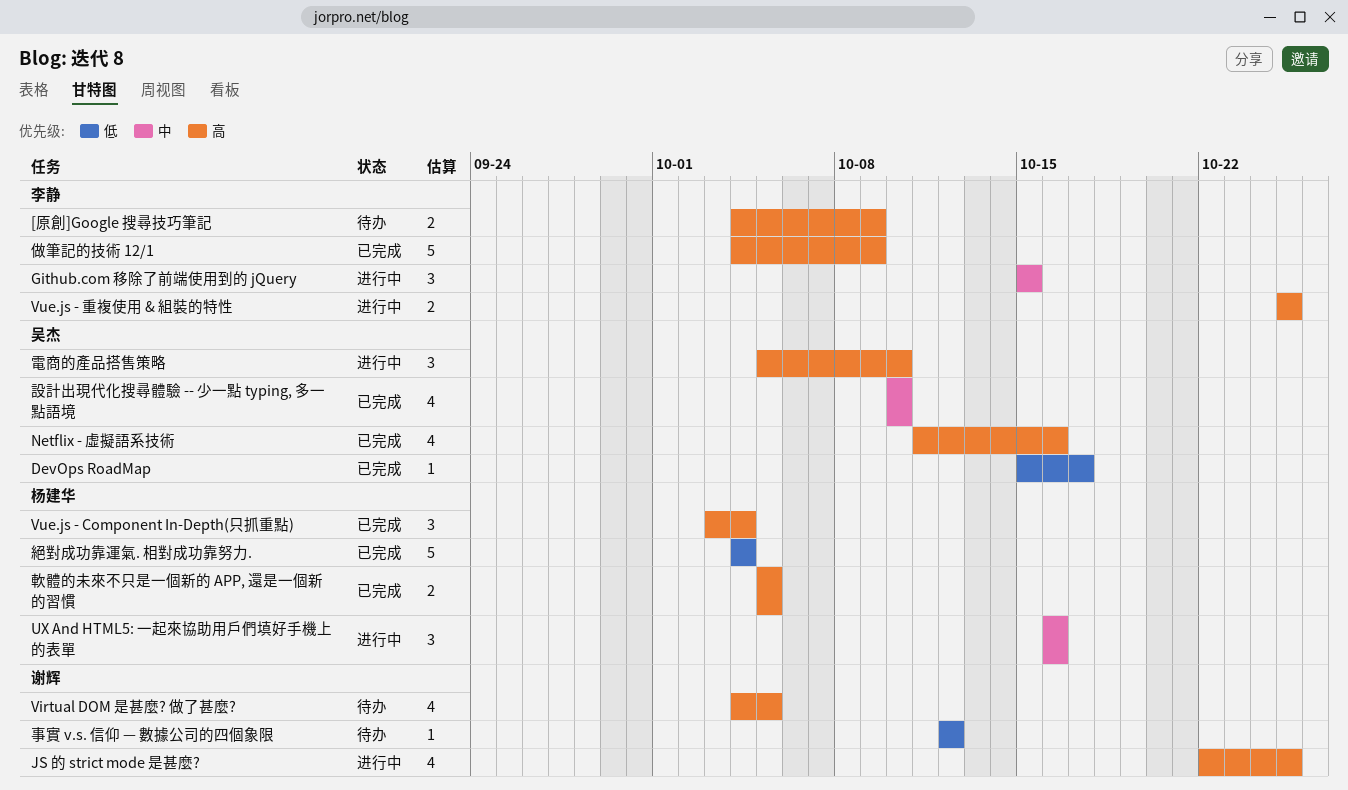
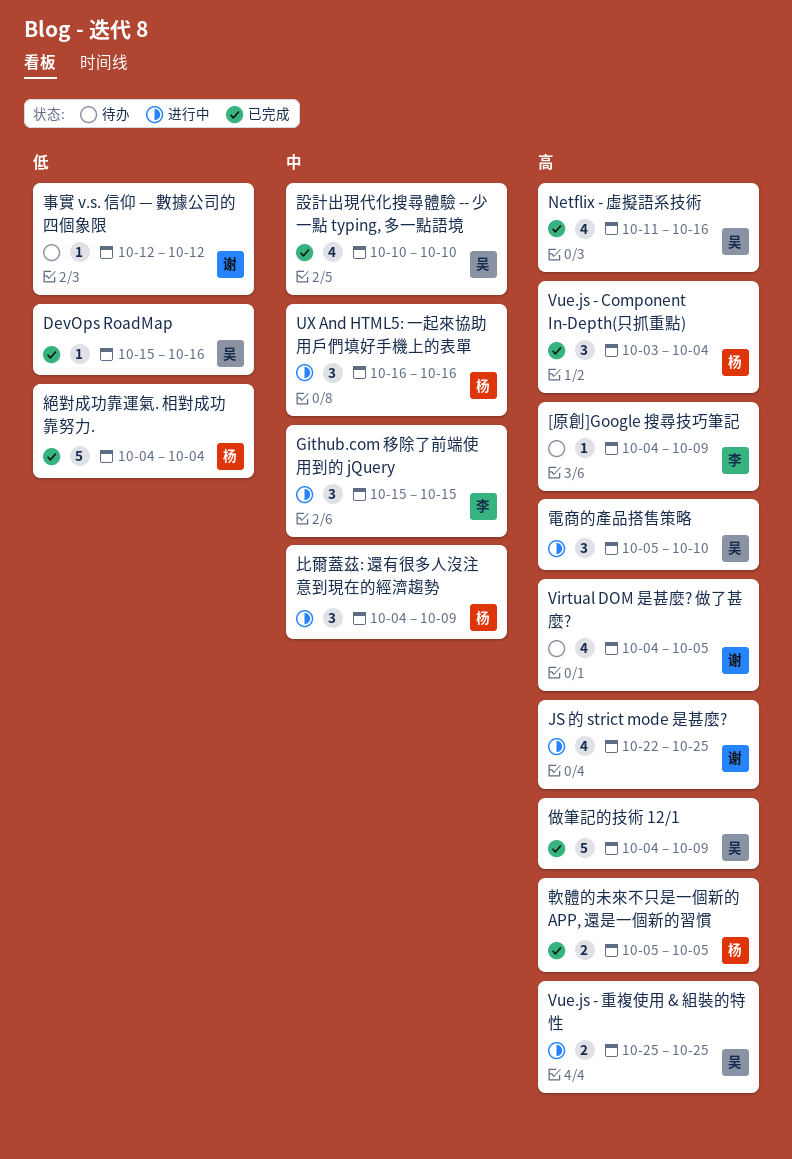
[原創]Google 搜尋技巧筆記, estimate: 2 -> 1
DevOps RoadMap, due: Oct 17 -> Oct 16
Vue.js - 重複使用 & 組裝的特性, owner: 李静 -> 吴杰
做筆記的技術 12/1, owner: 李静 -> 吴杰
比爾蓋茲: 還有很多人沒注意到現在的經濟趨勢: none -> present

